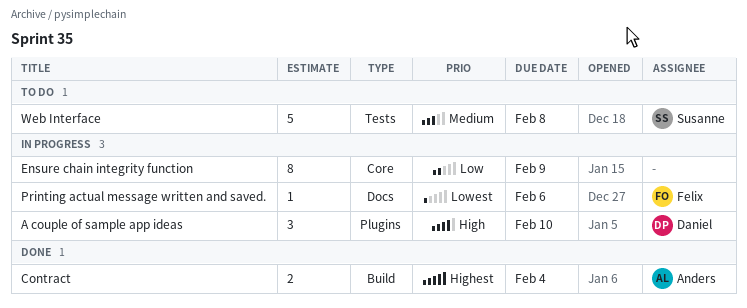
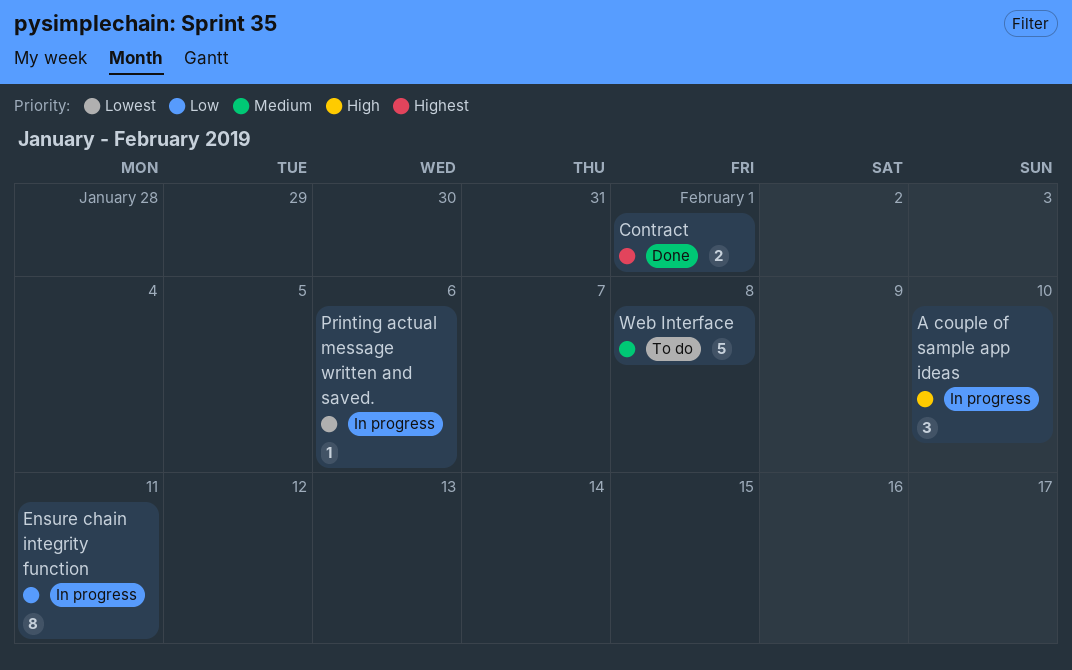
Contract, due: Feb 4 -> Feb 1
Ensure chain integrity function, due: Feb 9 -> Feb 11

